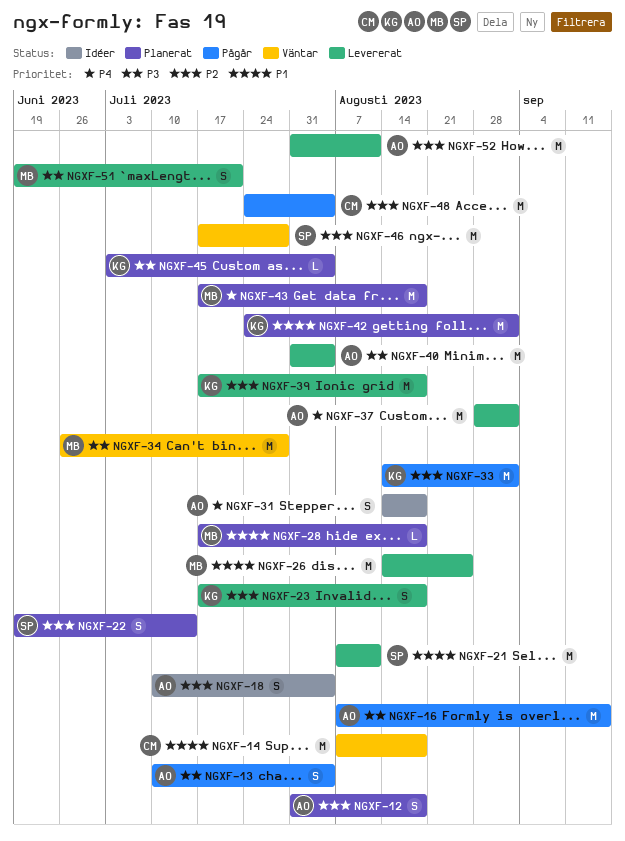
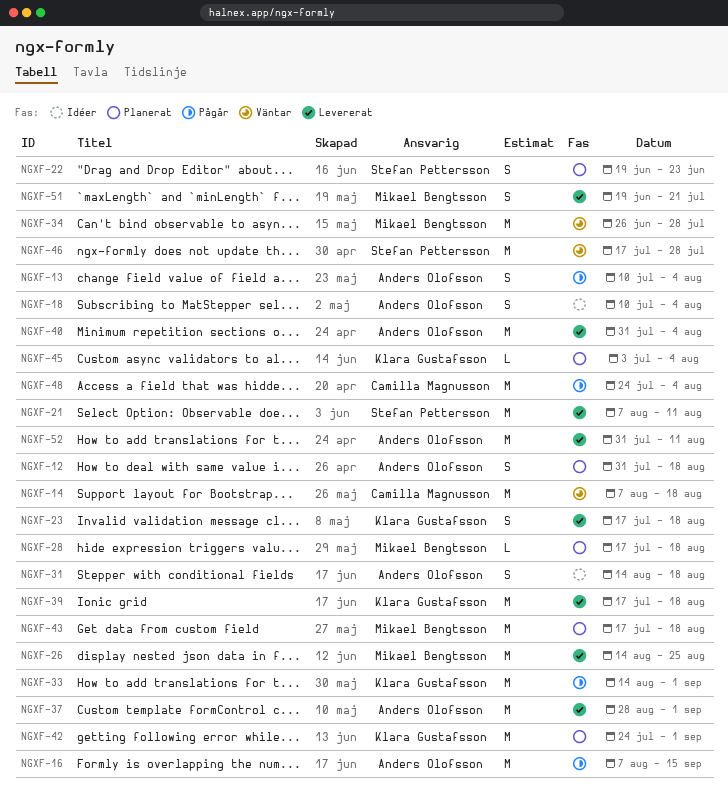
NGXF-22, due: Jul 14 -> Jun 23

